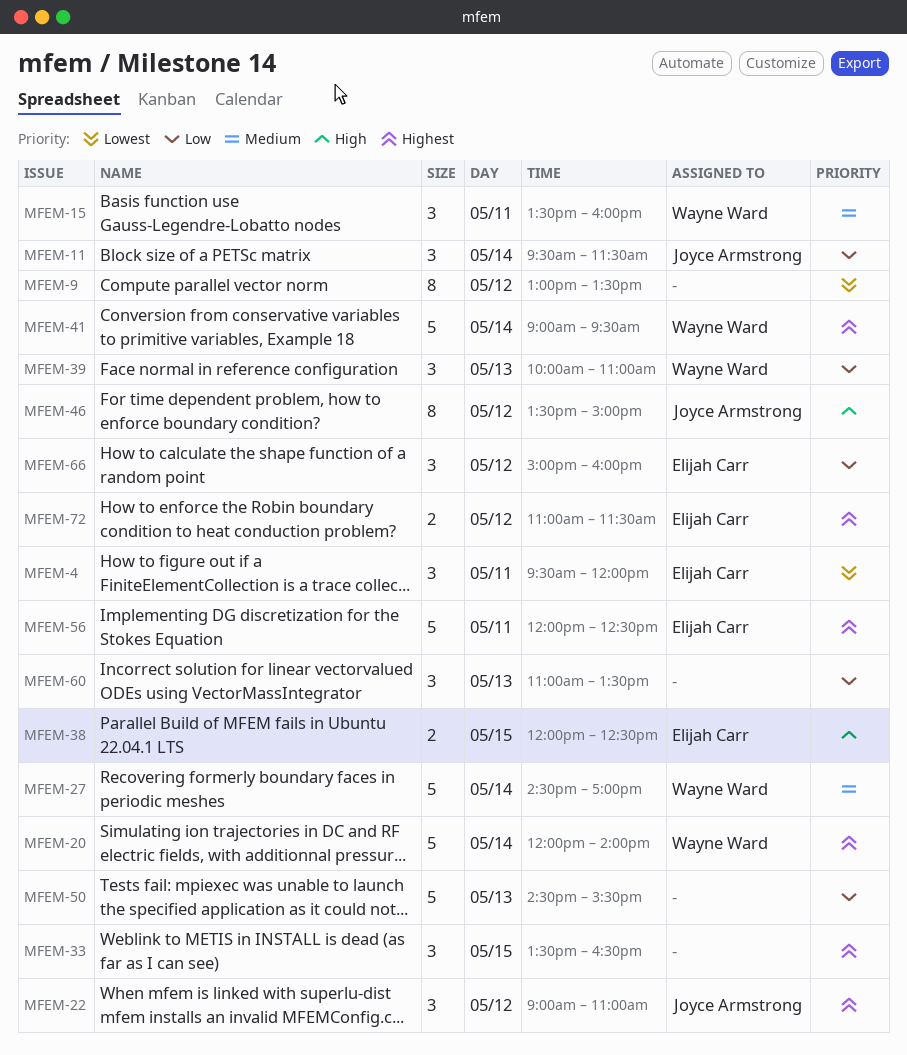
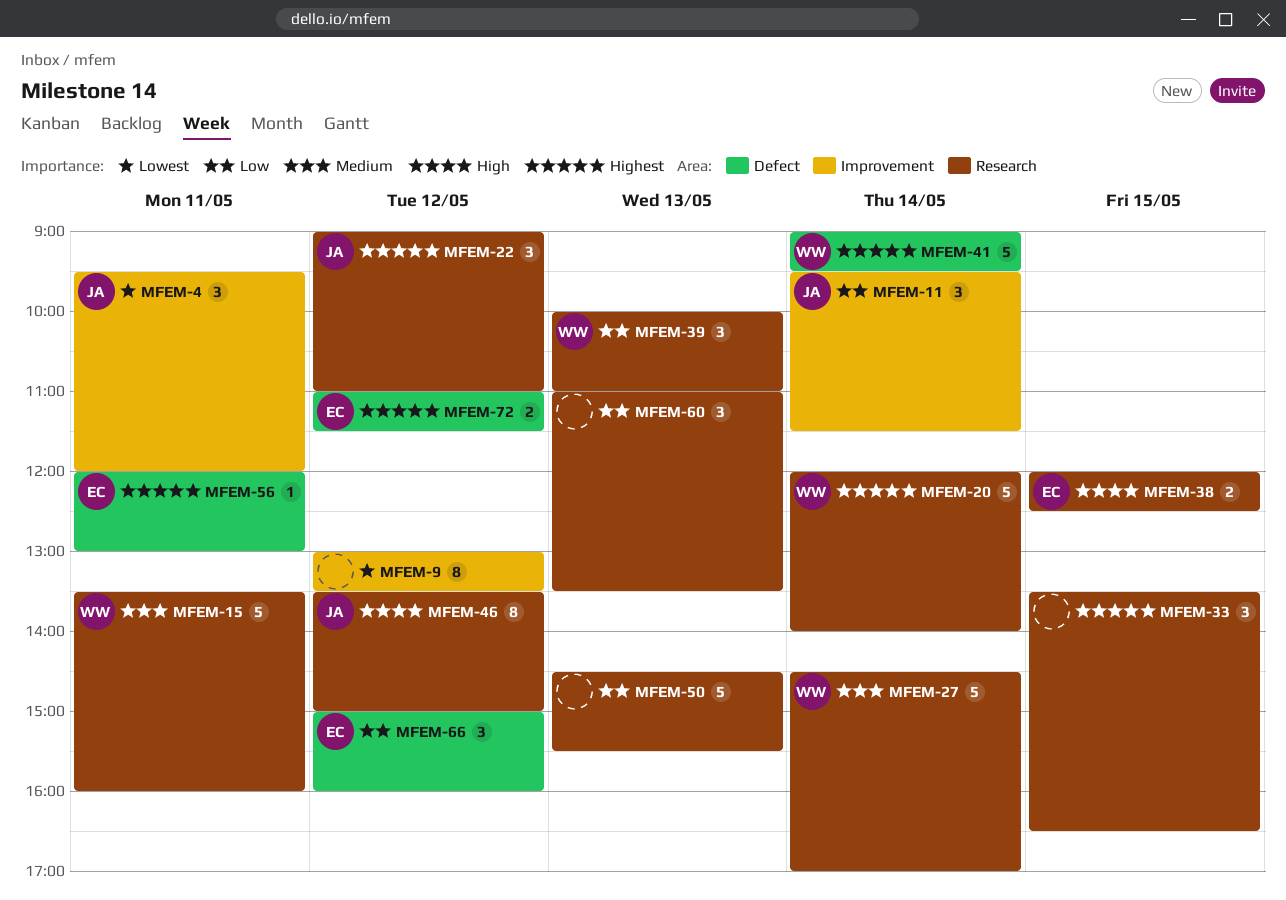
MFEM-4, owner: Elijah Carr -> Joyce Armstrong
MFEM-15, estimate: 3 -> 5
MFEM-56, estimate: 5 -> 1
MFEM-56, ends: 12:30 -> 13:00

